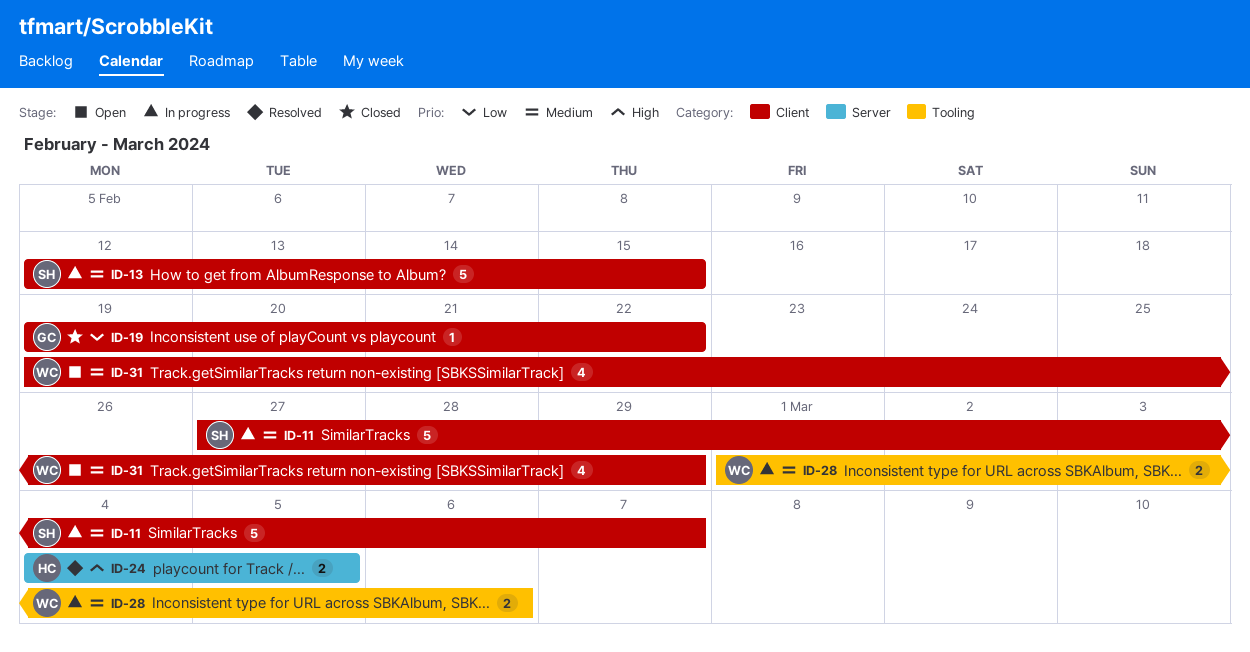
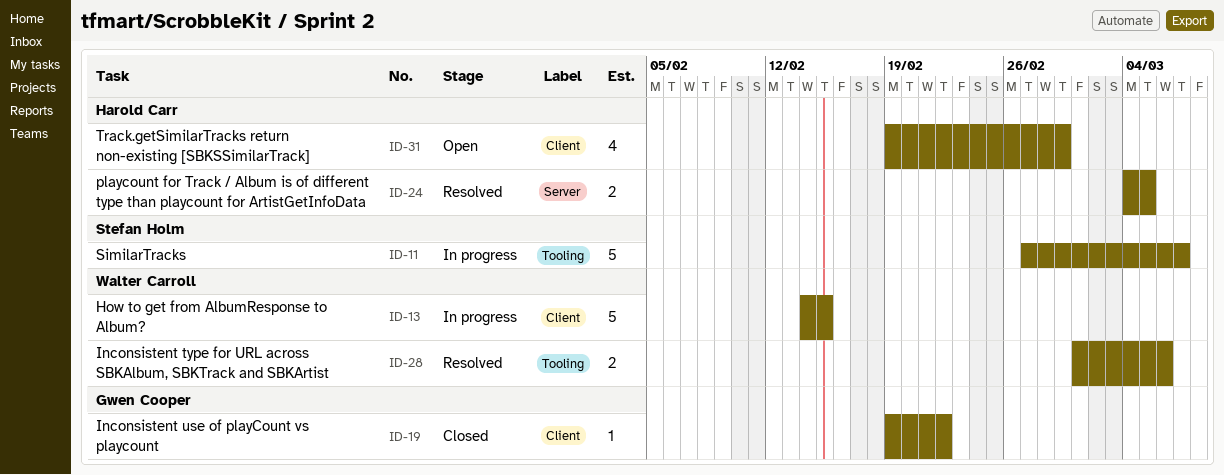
ID-11, label: Client -> Tooling
ID-13, owner: Stefan Holm -> Walter Carroll
ID-13, start: Feb 12 -> Feb 14
ID-28, status: In progress -> Resolved
ID-31, owner: Walter Carroll -> Harold Carr

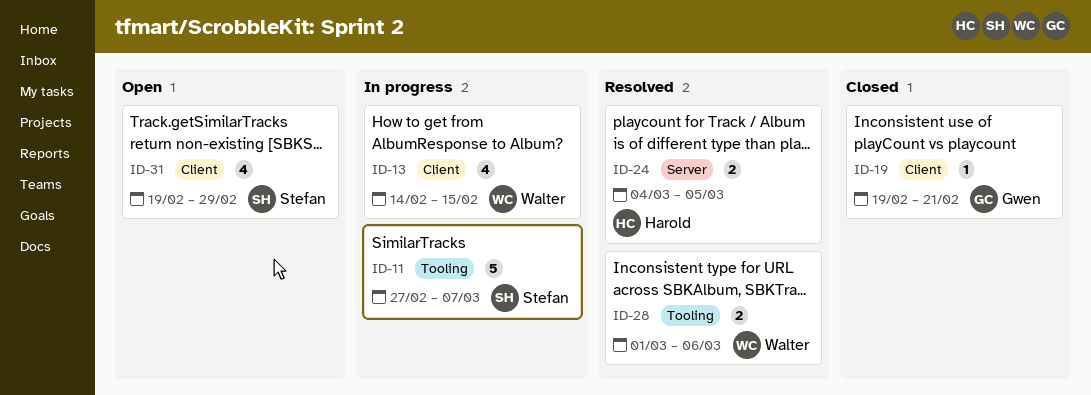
ID-13, estimate: 5 -> 4
ID-19, due: Feb 22 -> Feb 21
ID-31, owner: Harold Carr -> Stefan Holm

